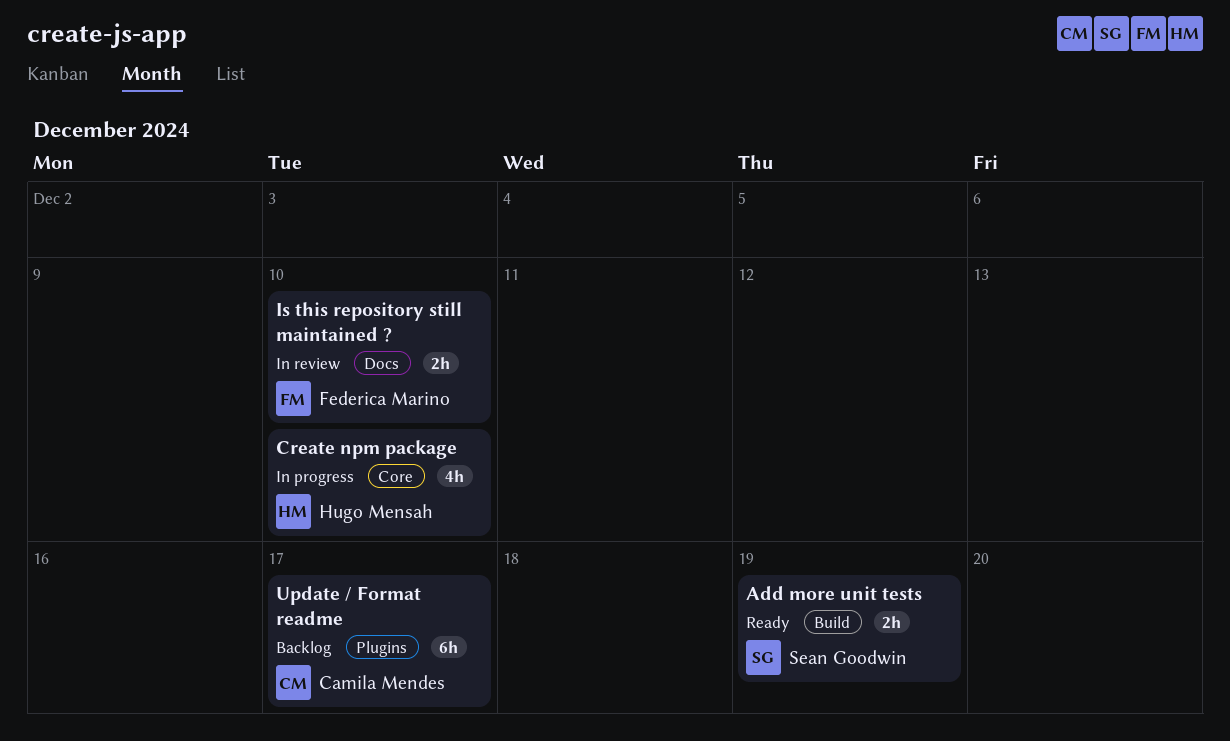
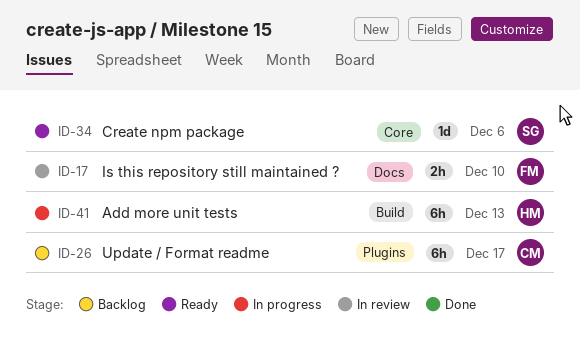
Add more unit tests, status: Ready -> In progress
Add more unit tests, owner: Sean Goodwin -> Hugo Mensah
Add more unit tests, estimate: 2h -> 6h
Add more unit tests, due: Dec 19 -> Dec 13
Create npm package, status: In progress -> Ready
Create npm package, owner: Hugo Mensah -> Sean Goodwin
Create npm package, estimate: 4h -> 1d
Create npm package, due: Dec 10 -> Dec 6

